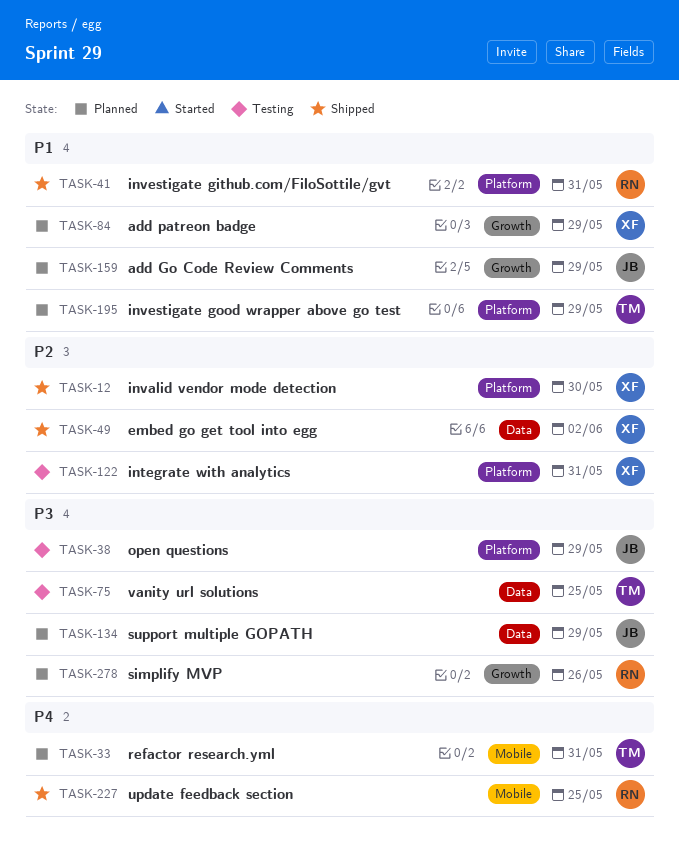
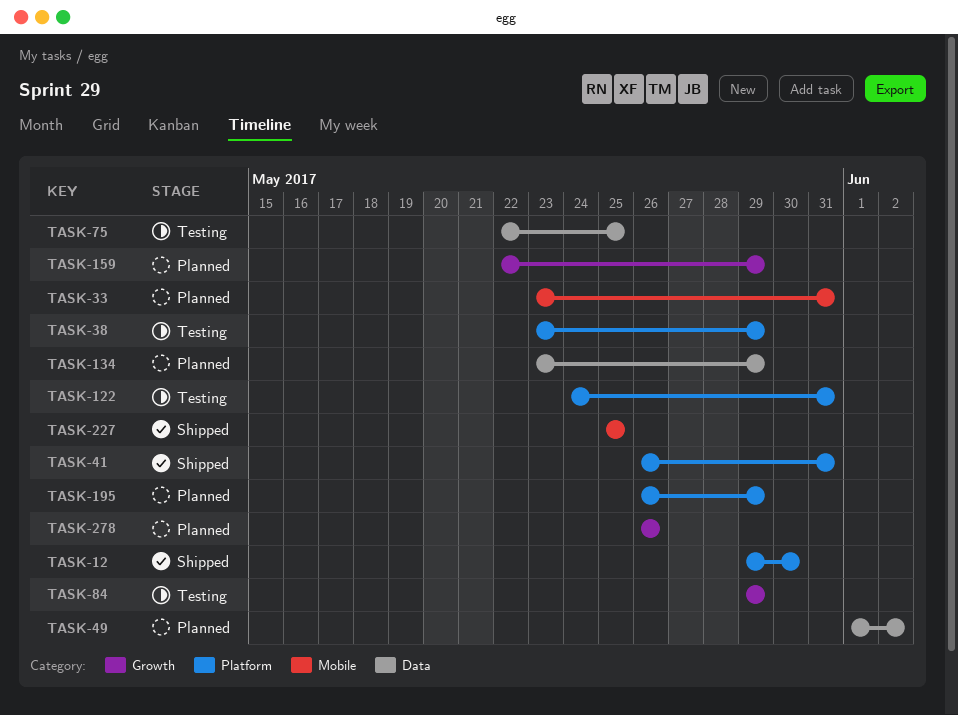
TASK-49, status: Shipped -> Planned
TASK-84, status: Planned -> Testing

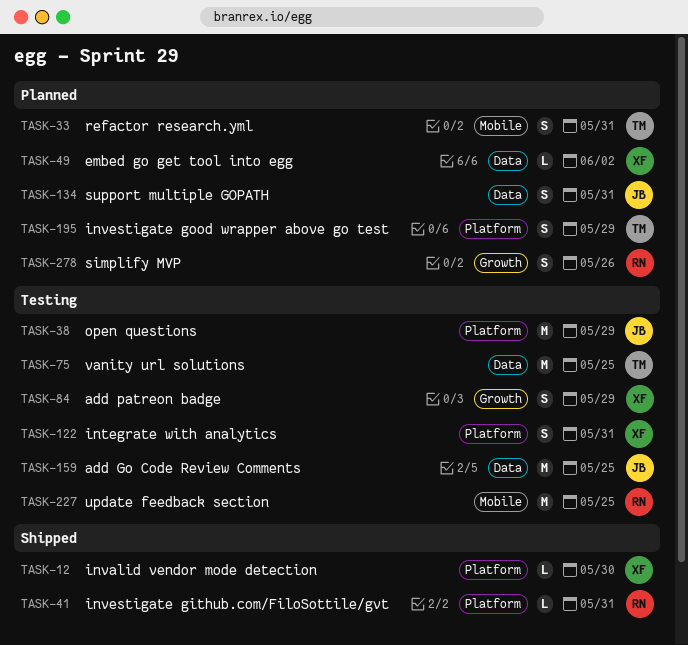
TASK-134, due: May 29 -> May 31
TASK-159, status: Planned -> Testing
TASK-159, label: Growth -> Data
TASK-159, due: May 29 -> May 25
TASK-227, status: Shipped -> Testing

